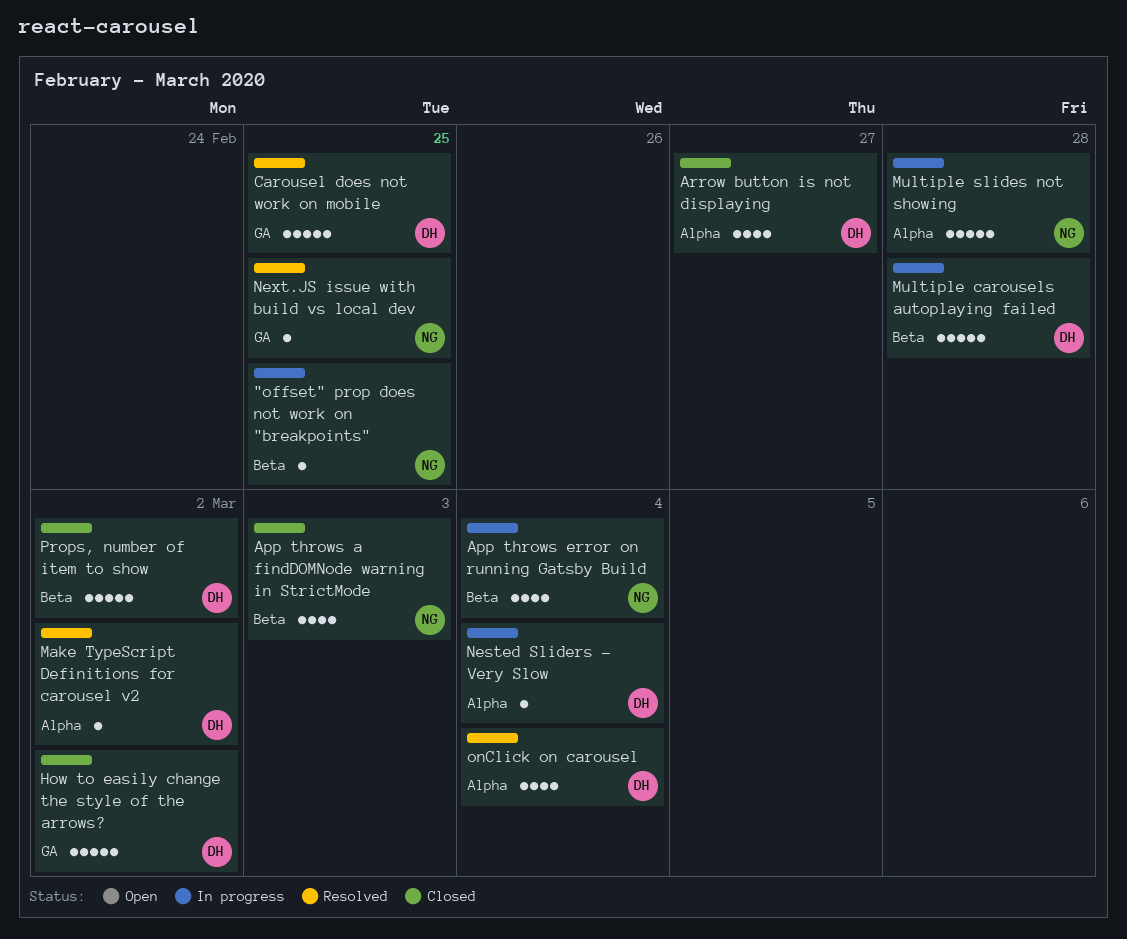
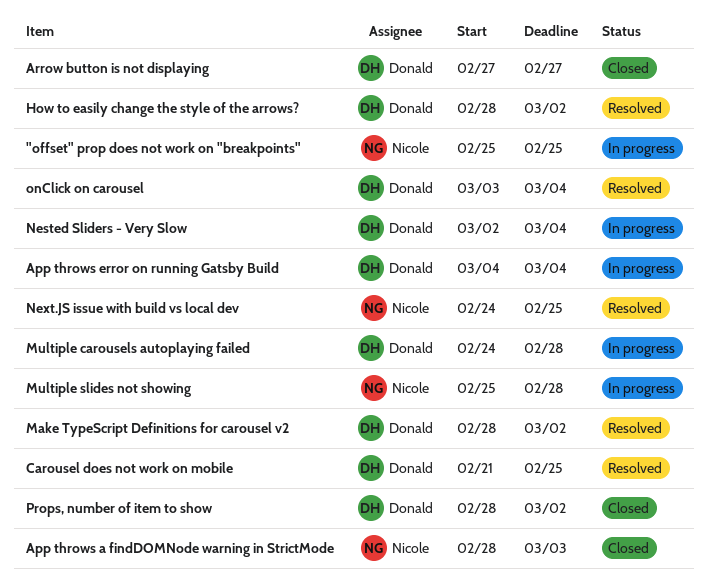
App throws error on running Gatsby Build, owner: Nicole -> Donald
How to easily change the style of the arrows?, status: Closed -> Resolved

